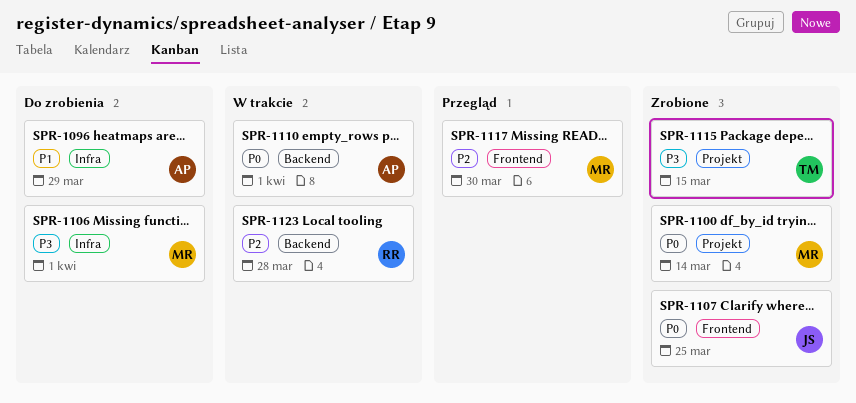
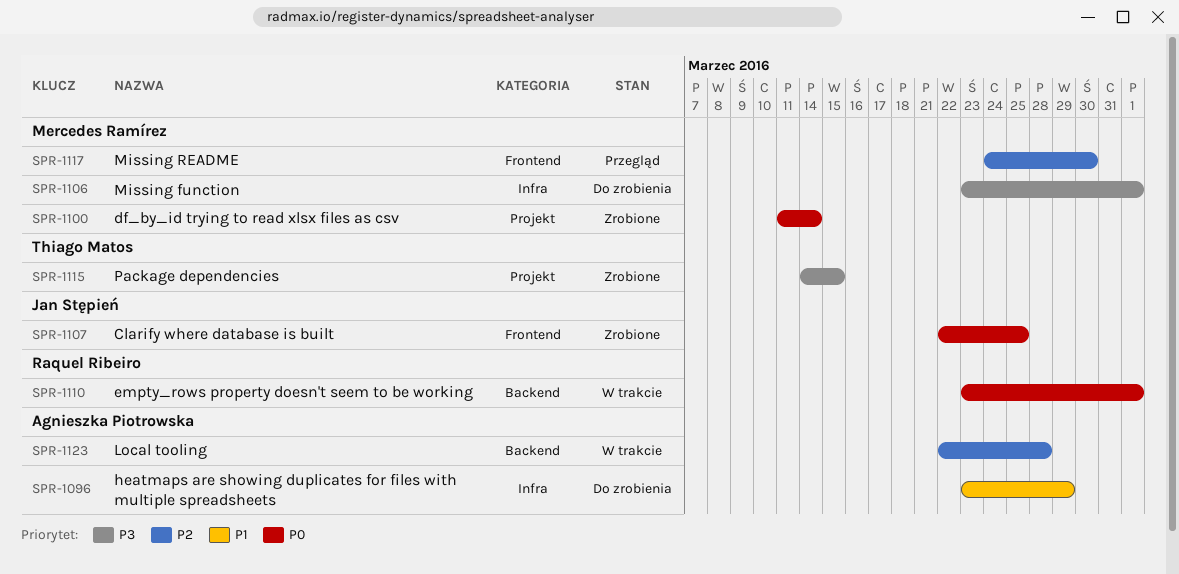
SPR-1110, owner: Agnieszka Piotrowska -> Raquel Ribeiro
SPR-1123, owner: Raquel Ribeiro -> Agnieszka Piotrowska

